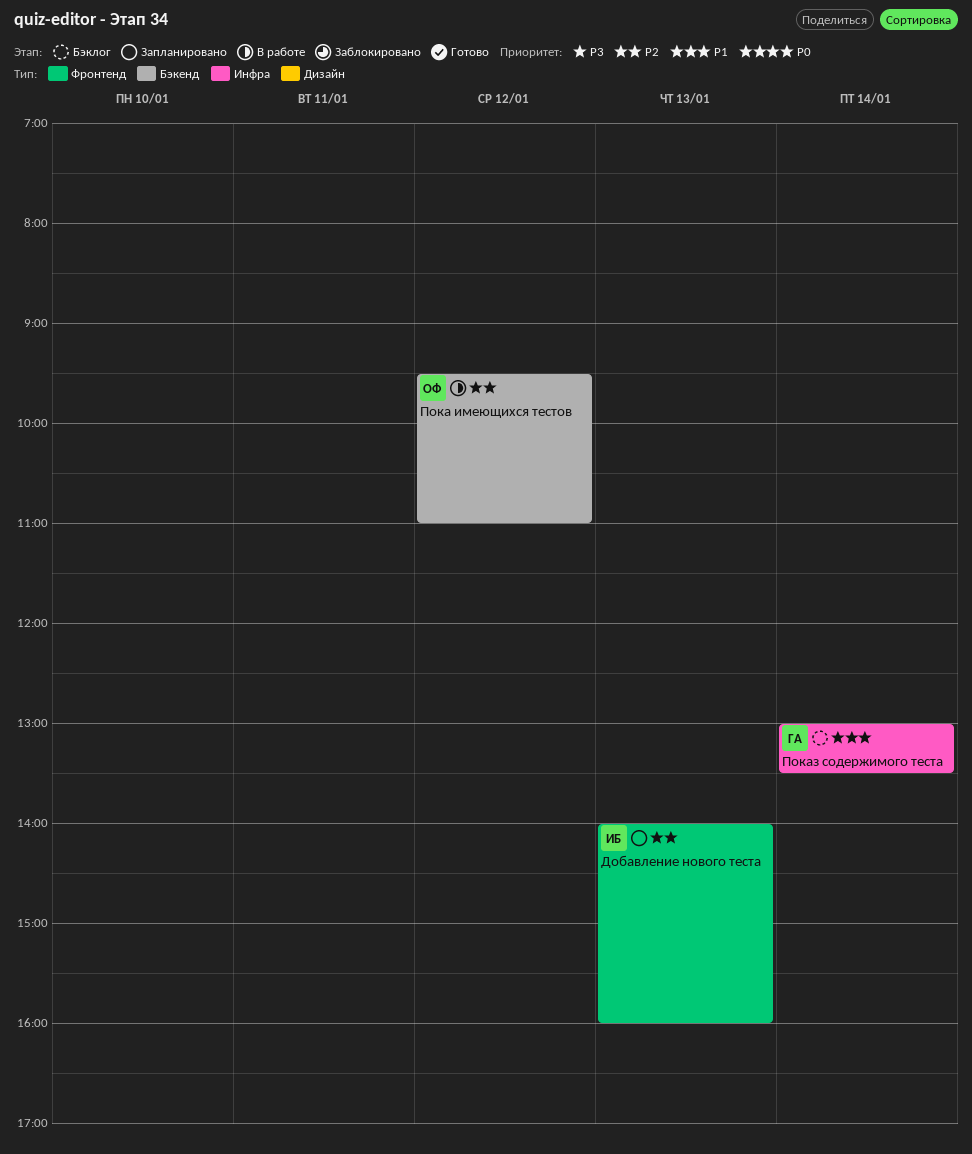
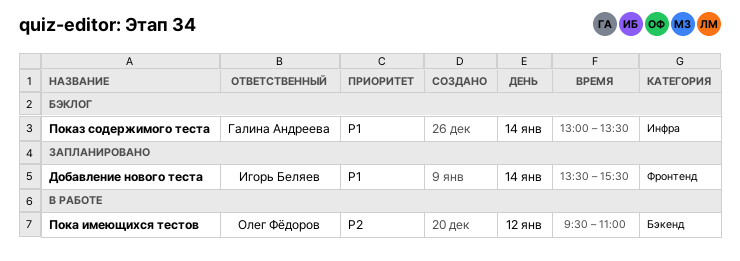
Добавление нового теста, priority: P2 -> P1
Добавление нового теста, day: Jan 13 -> Jan 14
Добавление нового теста, begins: 14:00 -> 13:30
Добавление нового теста, ends: 16:00 -> 15:30

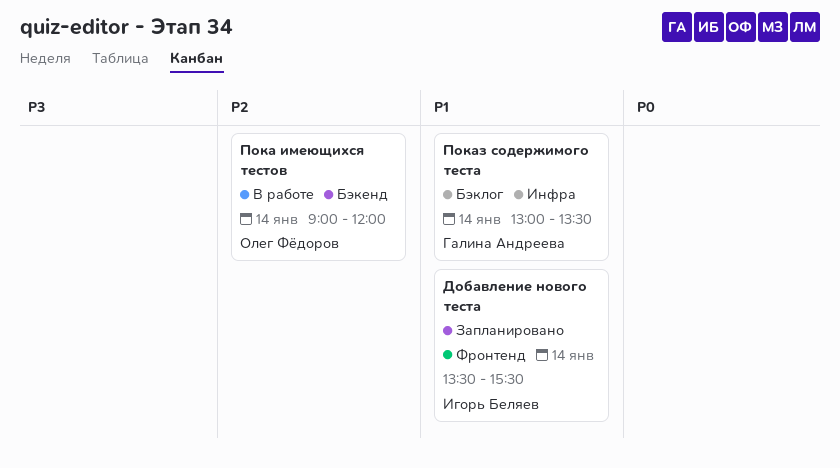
Пока имеющихся тестов, day: Jan 12 -> Jan 14
Пока имеющихся тестов, begins: 09:30 -> 09:00
Пока имеющихся тестов, ends: 11:00 -> 12:00

